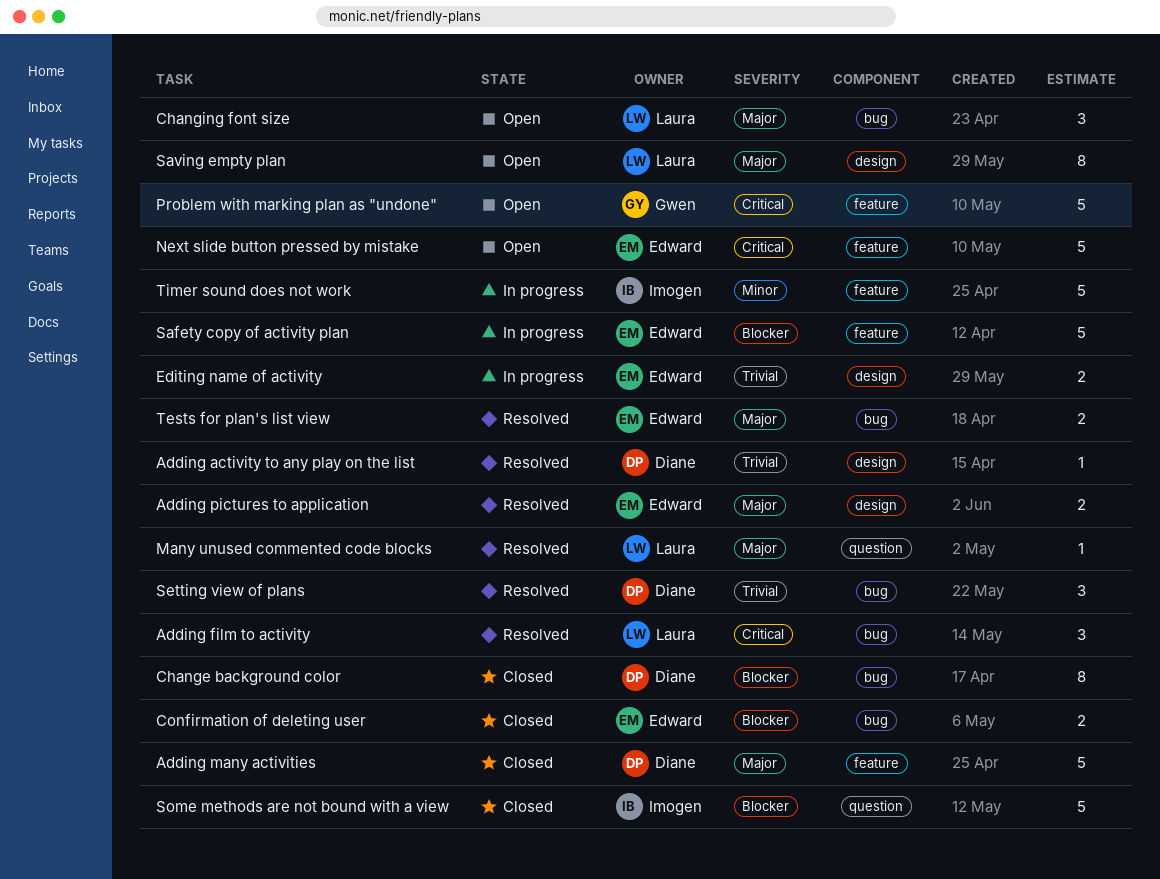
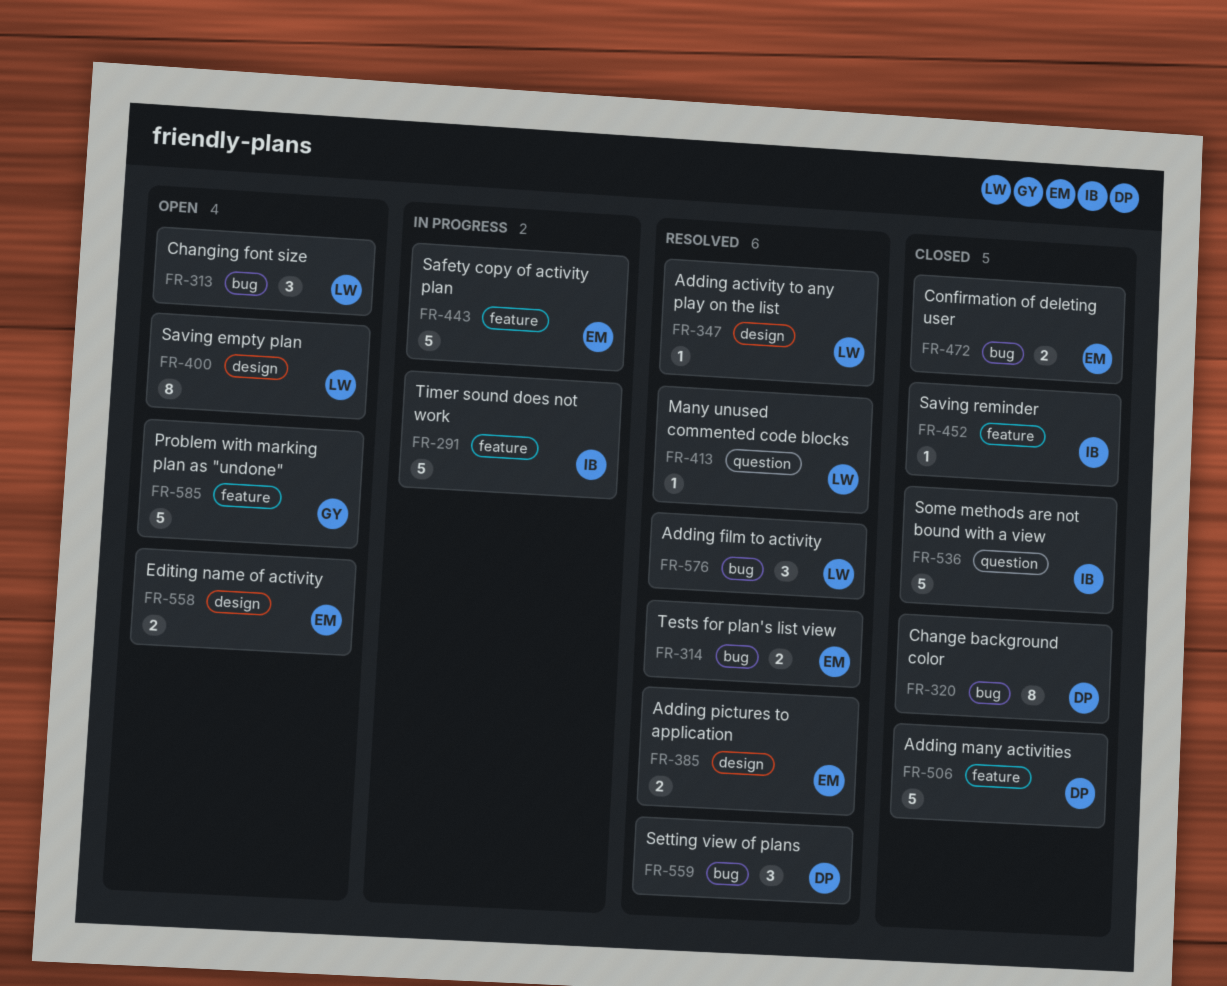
Adding activity to any play on the list, owner: Diane -> Laura
Editing name of activity, status: In progress -> Open
Next slide button pressed by mistake: present -> none
Saving reminder: none -> present

